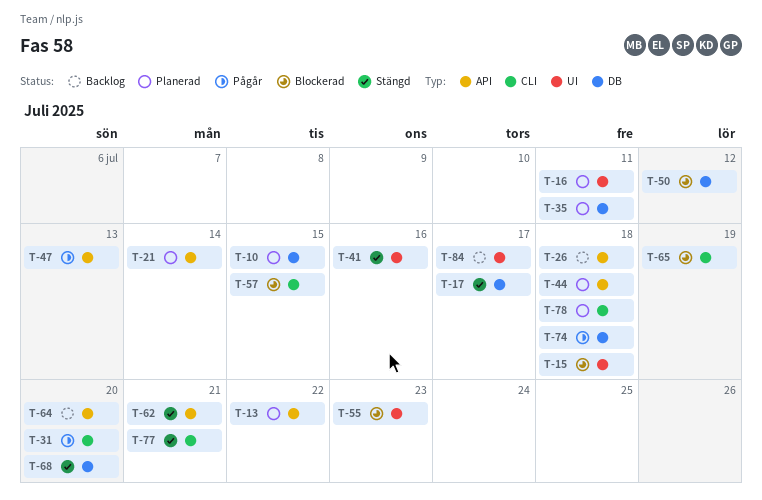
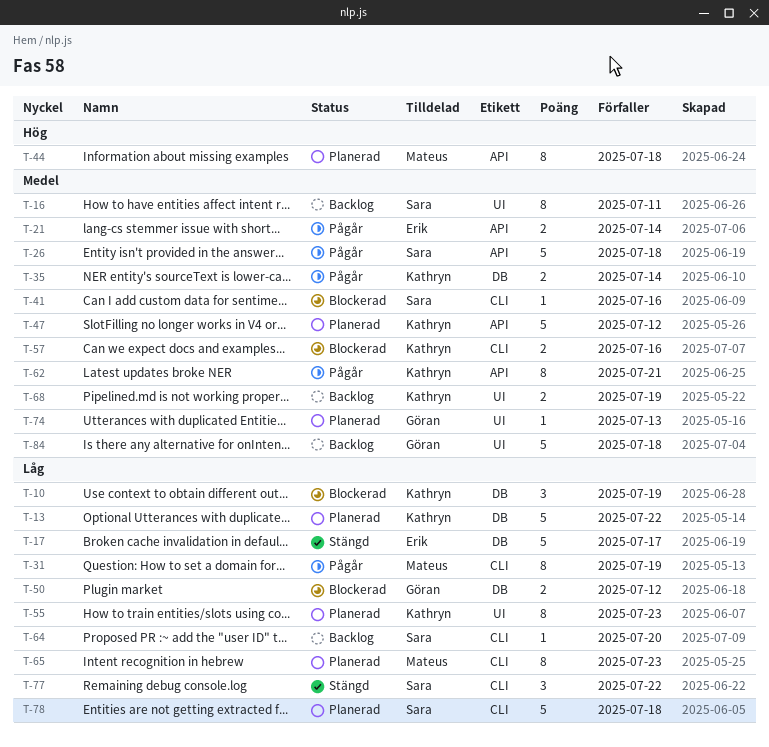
T-10, status: Planerad -> Blockerad
T-10, due: Jul 15 -> Jul 19
T-13, label: API -> DB
T-15: present -> none
T-16, status: Planerad -> Backlog
T-21, status: Planerad -> Pågår
T-26, status: Backlog -> Pågår
T-31, due: Jul 20 -> Jul 19
T-35, status: Planerad -> Pågår
T-35, due: Jul 11 -> Jul 14
T-41, status: Stängd -> Blockerad
T-41, label: UI -> CLI
T-47, status: Pågår -> Planerad
T-47, due: Jul 13 -> Jul 12
T-55, status: Blockerad -> Planerad
T-57, due: Jul 15 -> Jul 16
T-62, status: Stängd -> Pågår
T-64, label: API -> CLI
T-65, status: Blockerad -> Planerad
T-65, due: Jul 19 -> Jul 23
T-68, status: Stängd -> Backlog
T-68, label: DB -> UI
T-68, due: Jul 20 -> Jul 19
T-74, status: Pågår -> Planerad
T-74, label: DB -> UI
T-74, due: Jul 18 -> Jul 13
T-77, due: Jul 21 -> Jul 22
T-84, due: Jul 17 -> Jul 18

